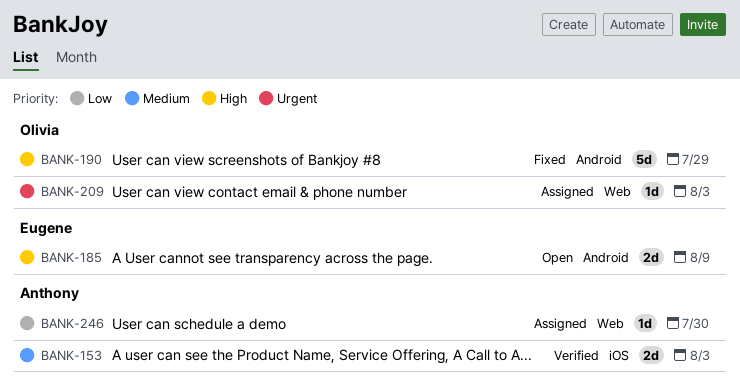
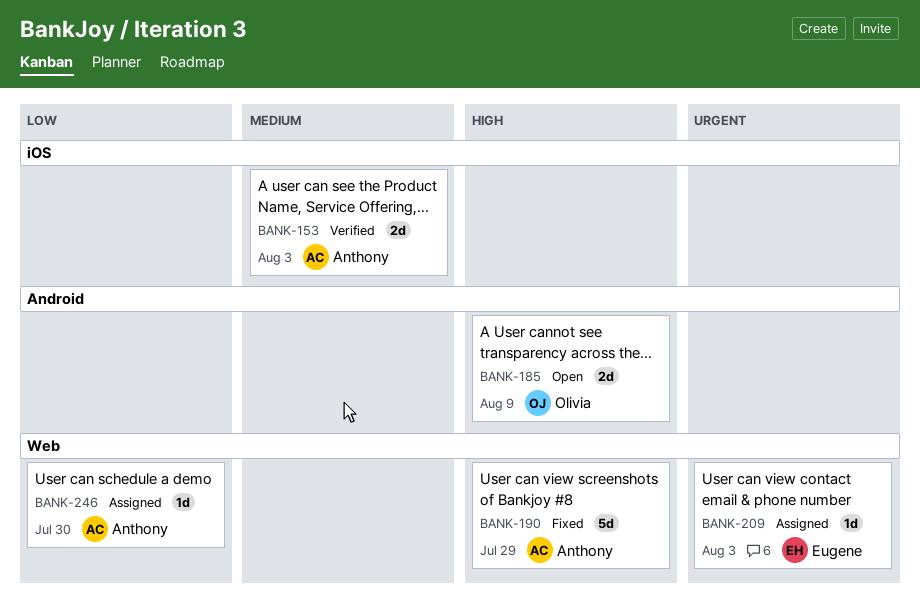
BANK-185, owner: Eugene -> Olivia
BANK-190, owner: Olivia -> Anthony
BANK-190, label: Android -> Web
BANK-209, owner: Olivia -> Eugene

